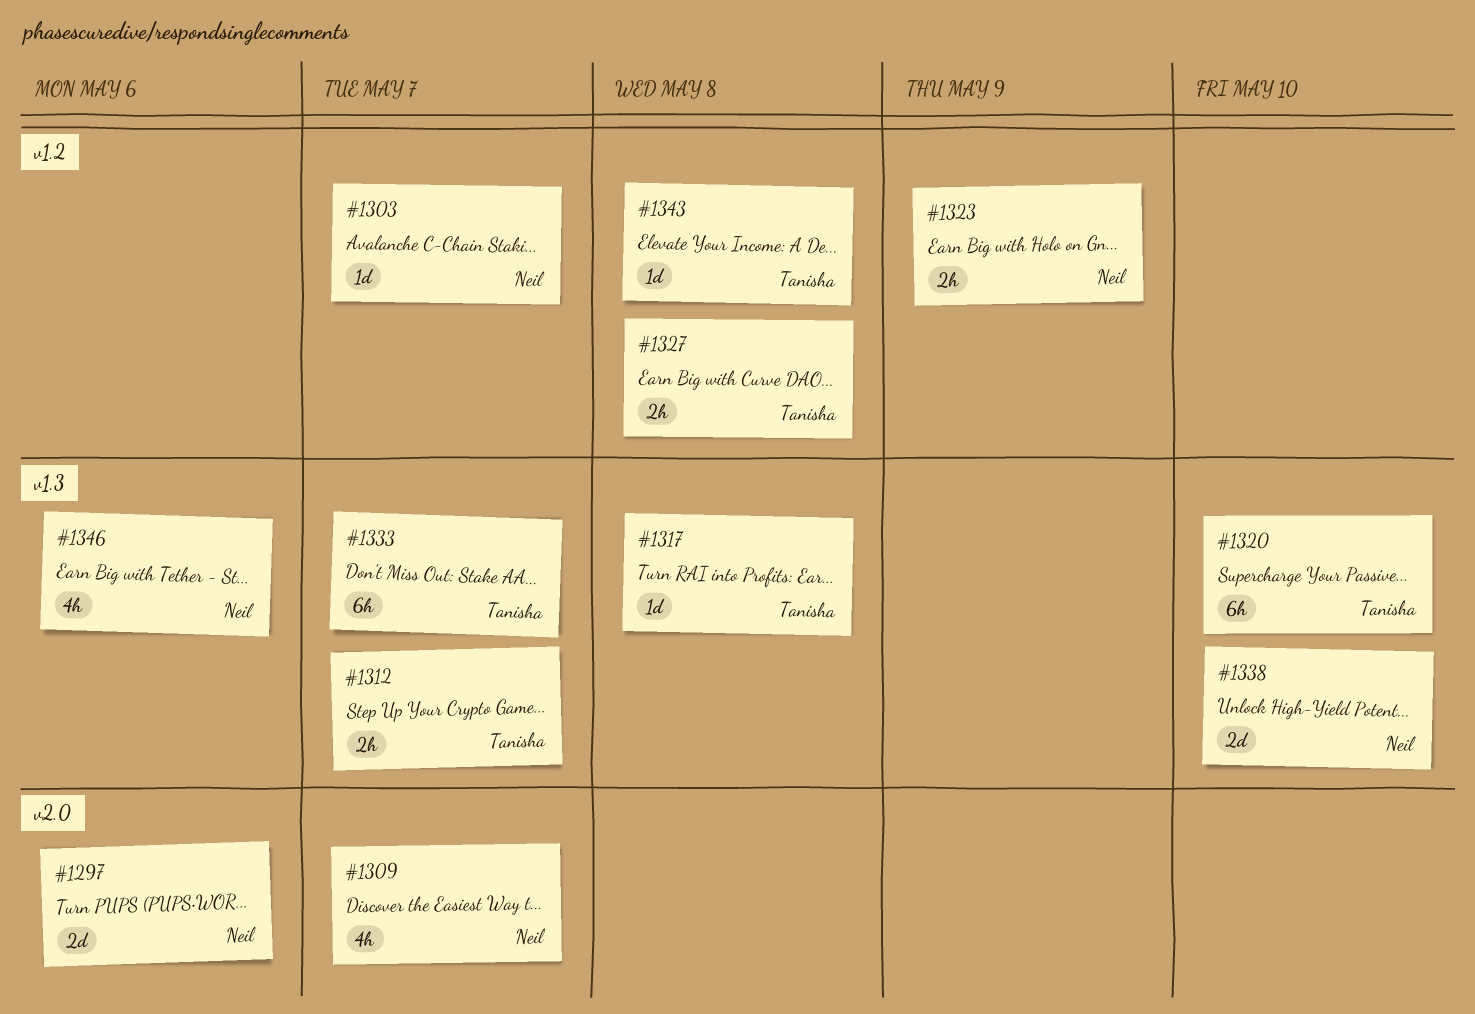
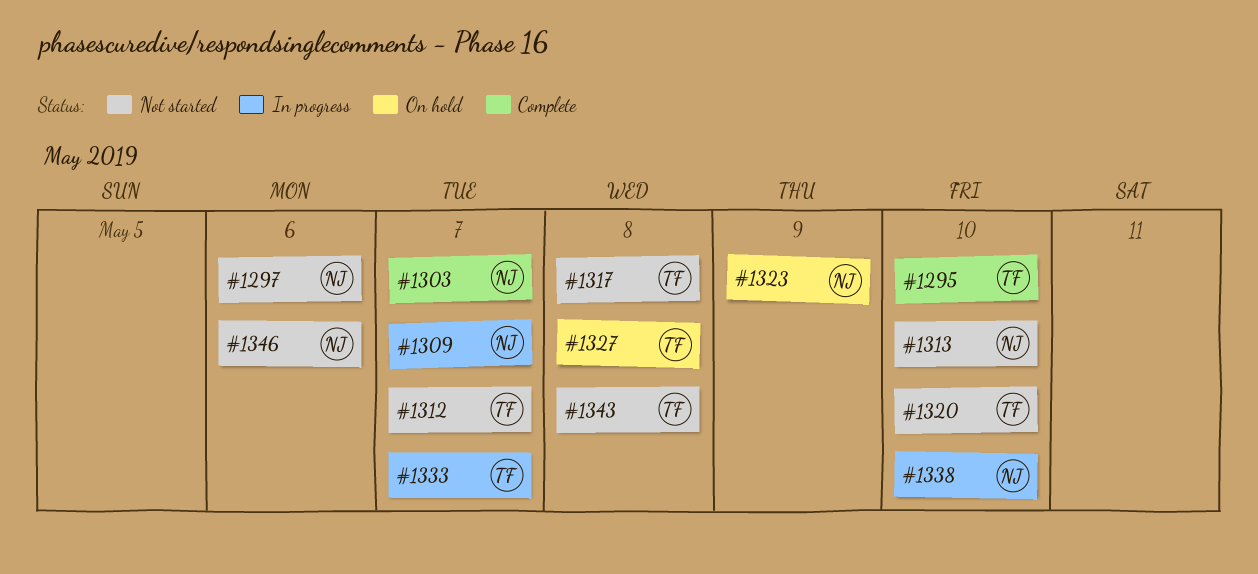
#1295: none -> present
#1313: none -> present

